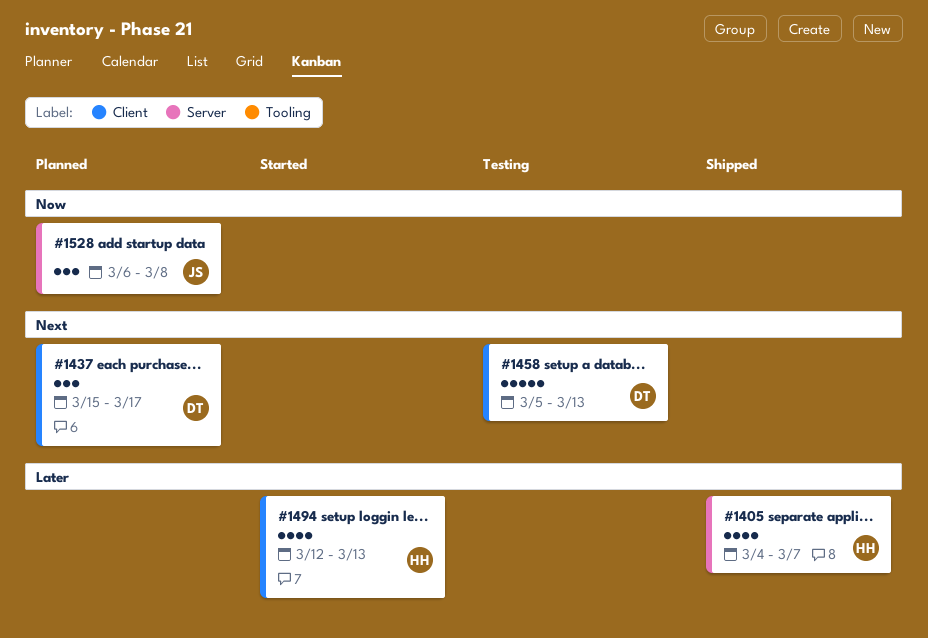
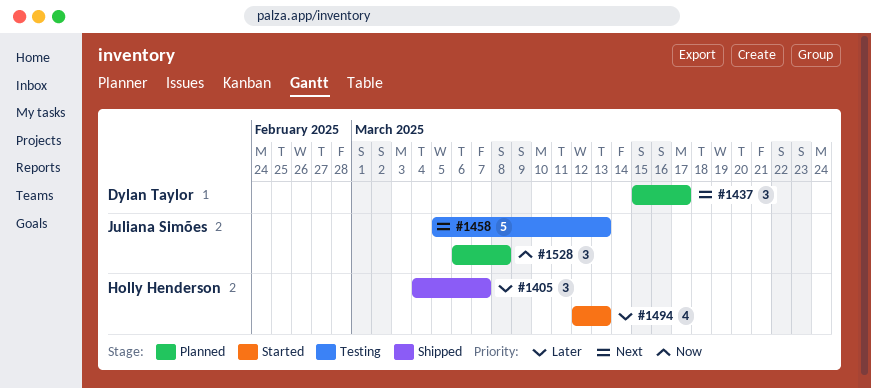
#1405, estimate: 4 -> 3
#1458, owner: Dylan Taylor -> Juliana Simões

